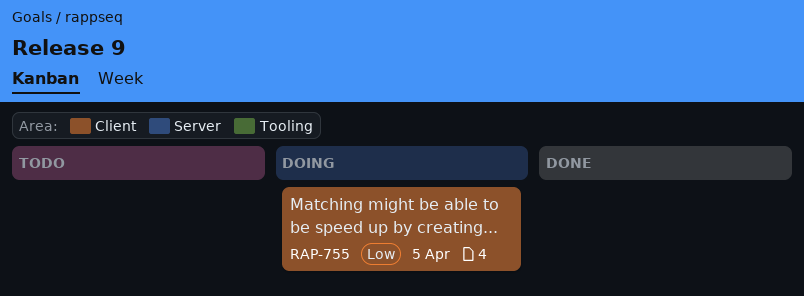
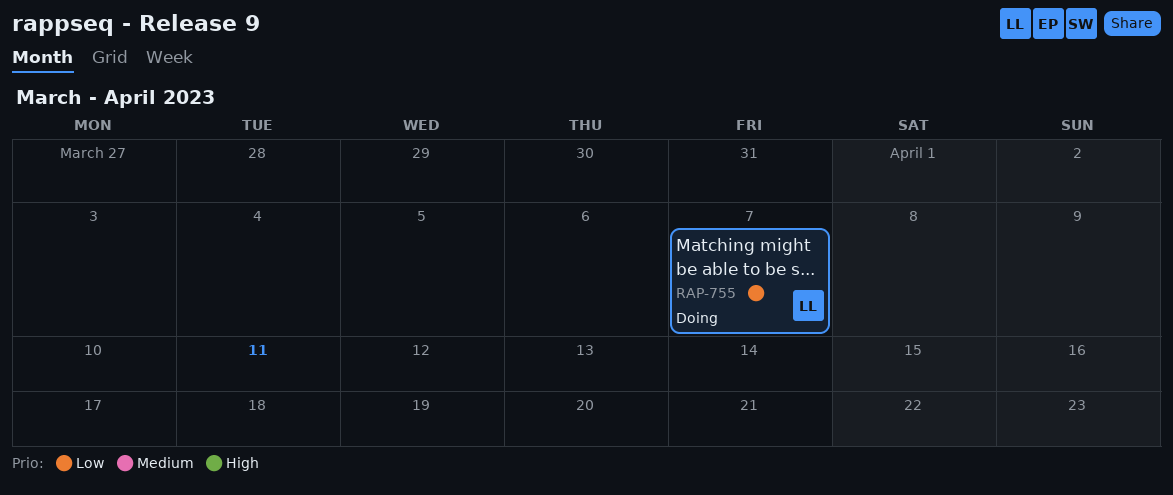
RAP-755, due: Apr 5 -> Apr 7

